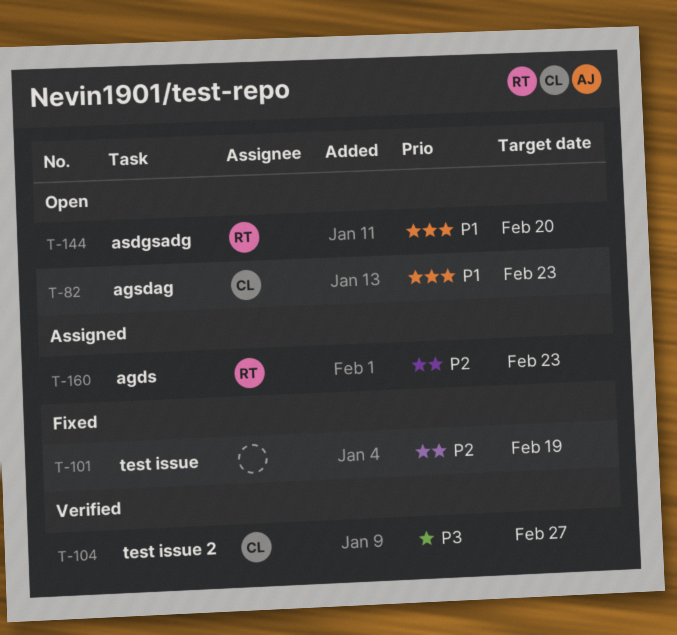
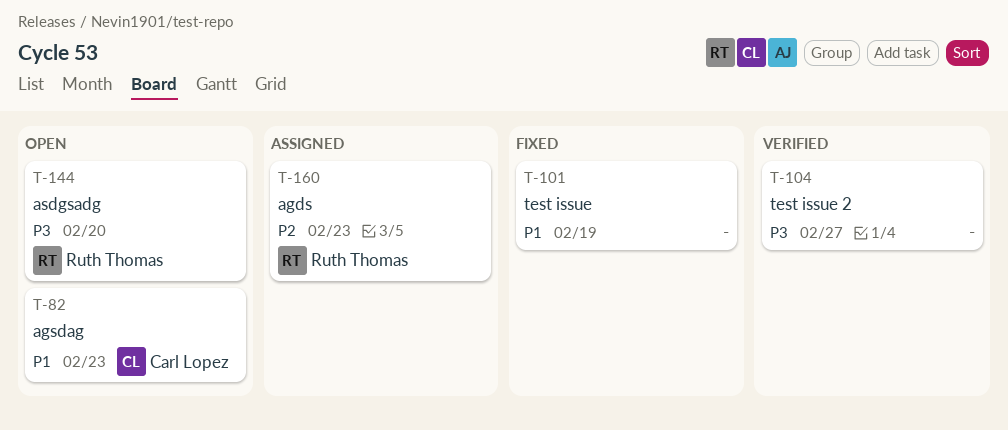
T-101, priority: P2 -> P1
T-104, owner: Carl Lopez -> none
T-144, priority: P1 -> P3

